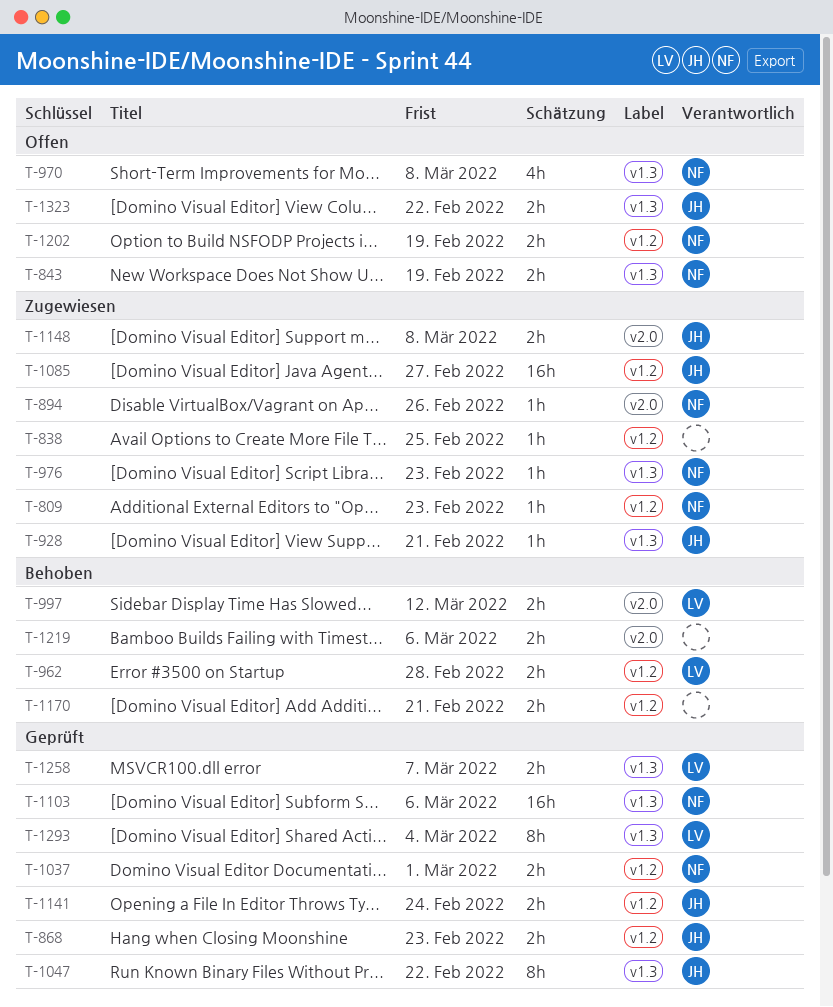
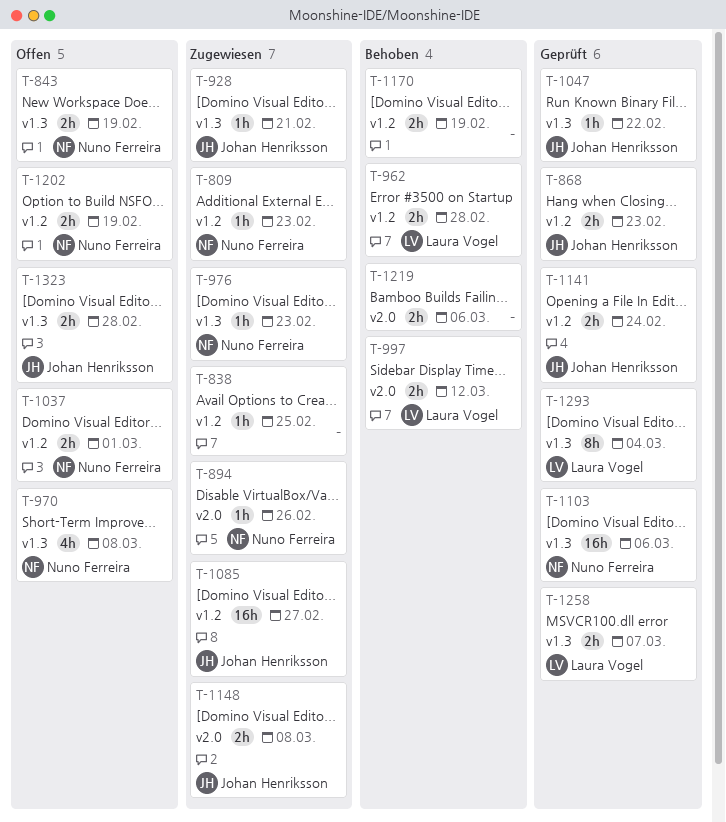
T-1037, status: Geprüft -> Offen
T-1047, estimate: 8h -> 1h
T-1170, due: Feb 21 -> Feb 19
T-1323, due: Feb 22 -> Feb 28

